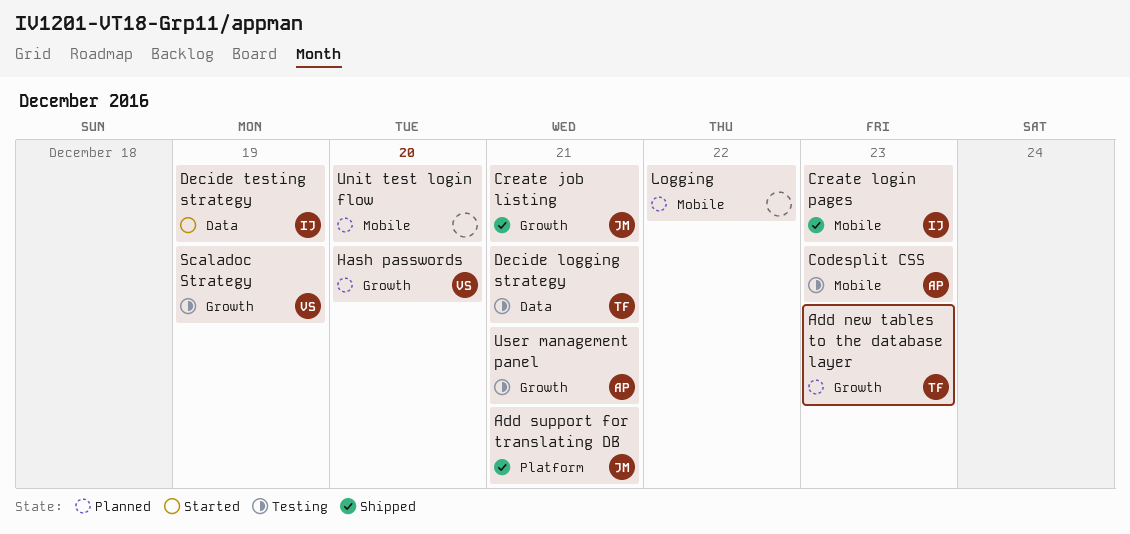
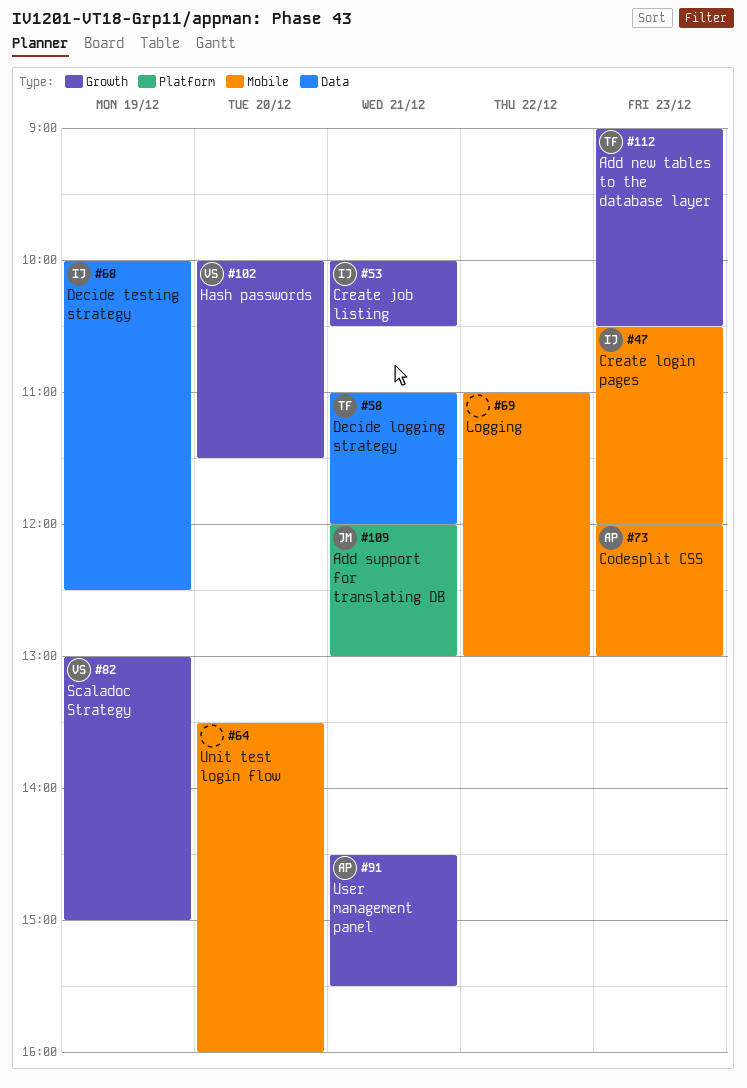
Create job listing, owner: JM -> IJ

